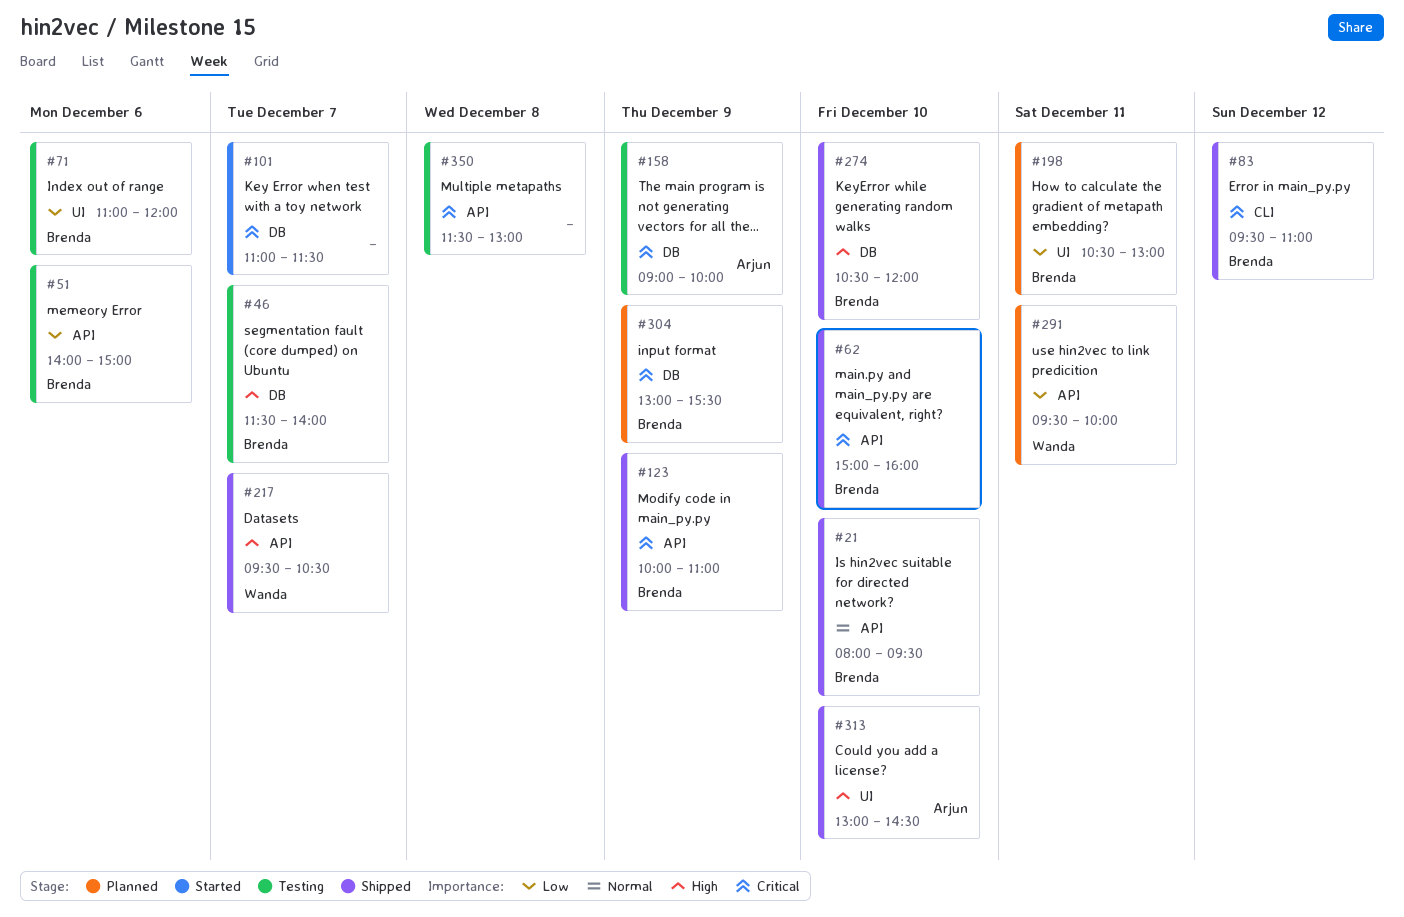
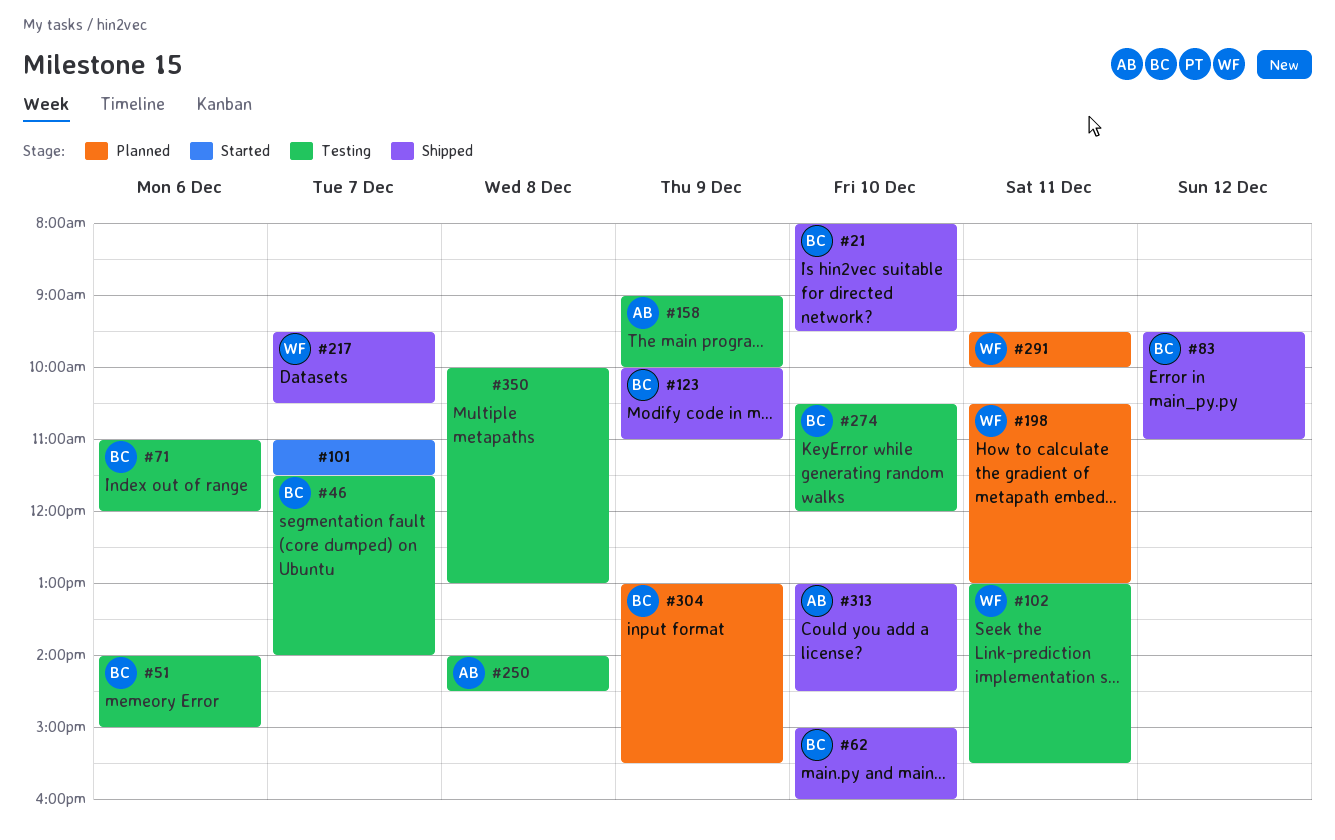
#102: none -> present
#198, owner: Brenda -> Wanda
#250: none -> present
#274, status: Shipped -> Testing
#350, begins: 11:30 -> 10:00

